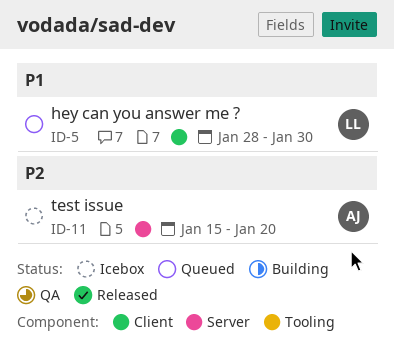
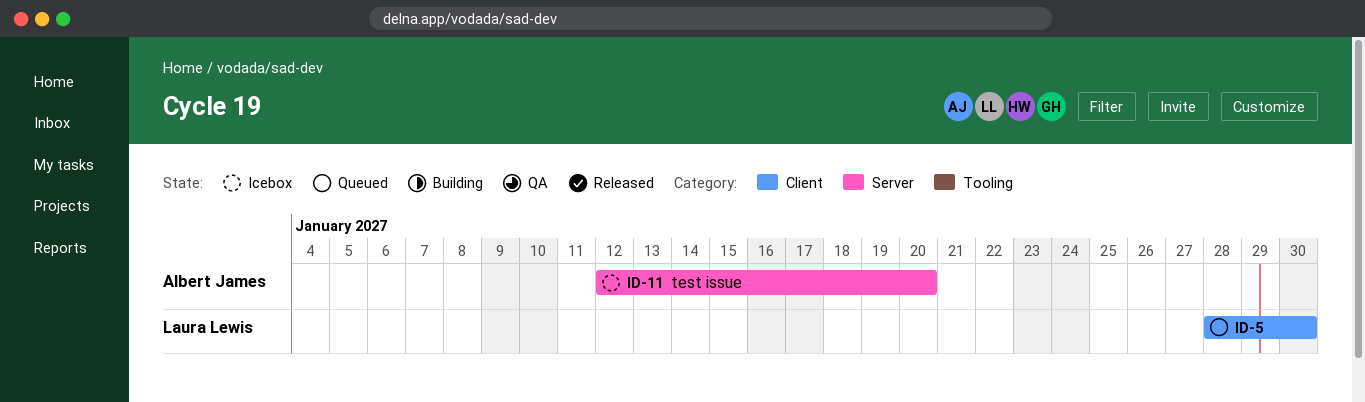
ID-11, start: Jan 15 -> Jan 12

